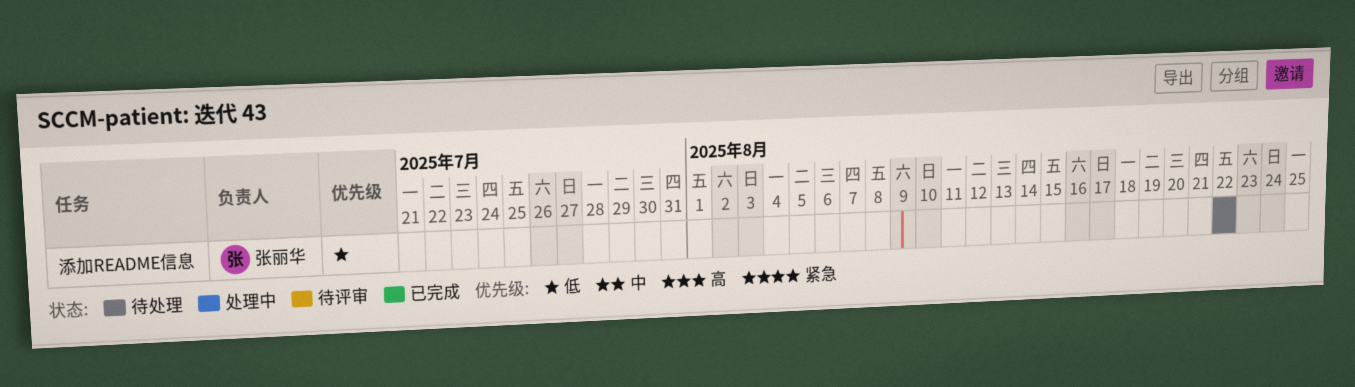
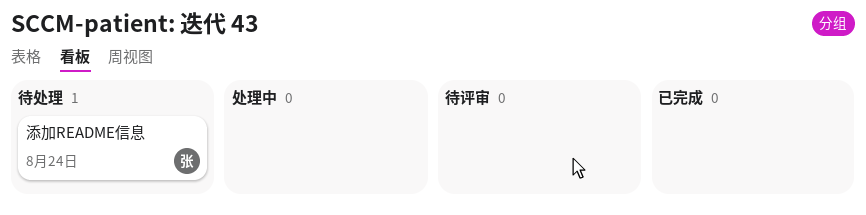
添加README信息, due: Aug 22 -> Aug 24

